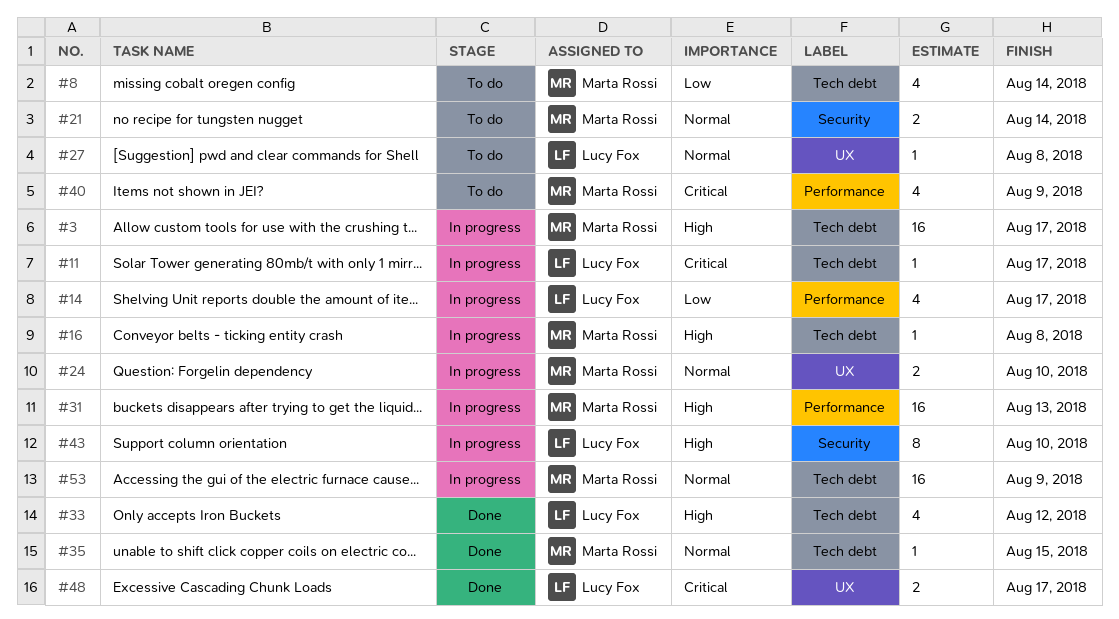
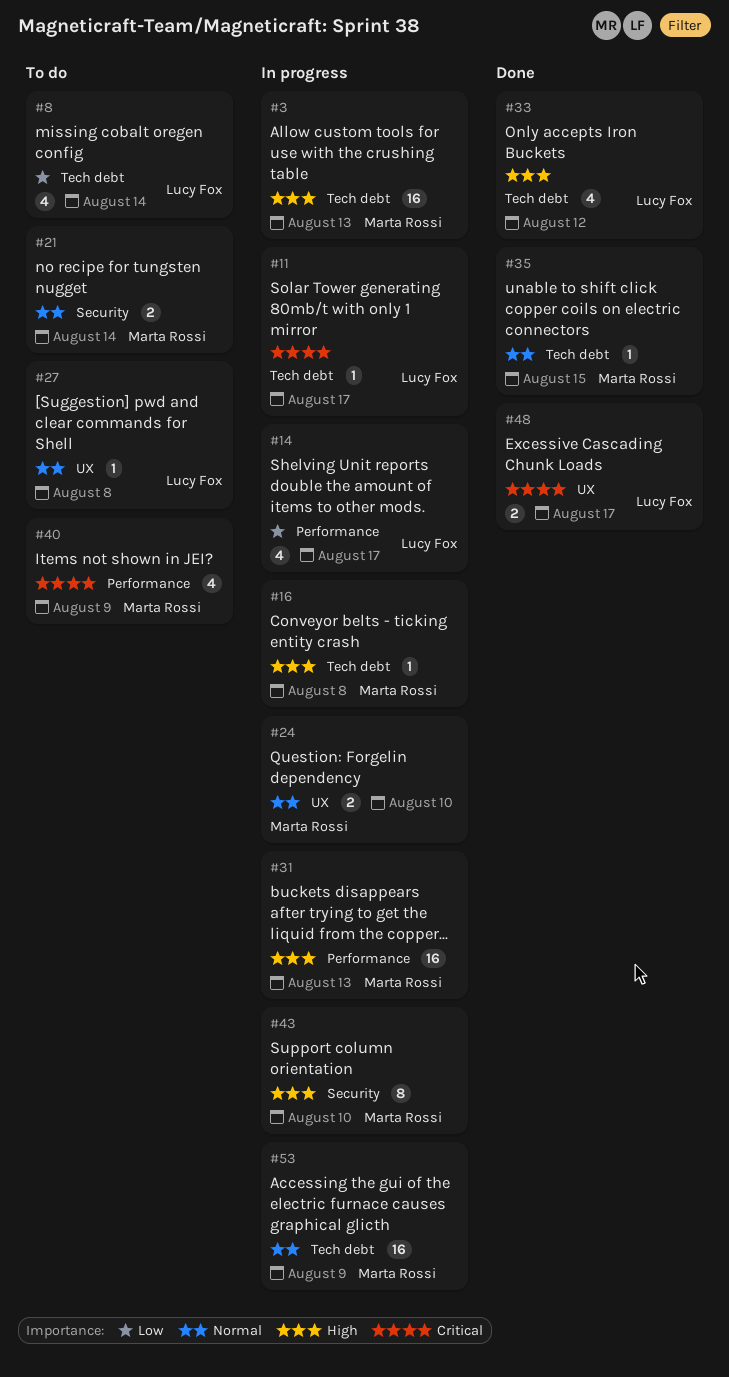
#3, due: Aug 17 -> Aug 13
#8, owner: Marta Rossi -> Lucy Fox
#43, owner: Lucy Fox -> Marta Rossi

